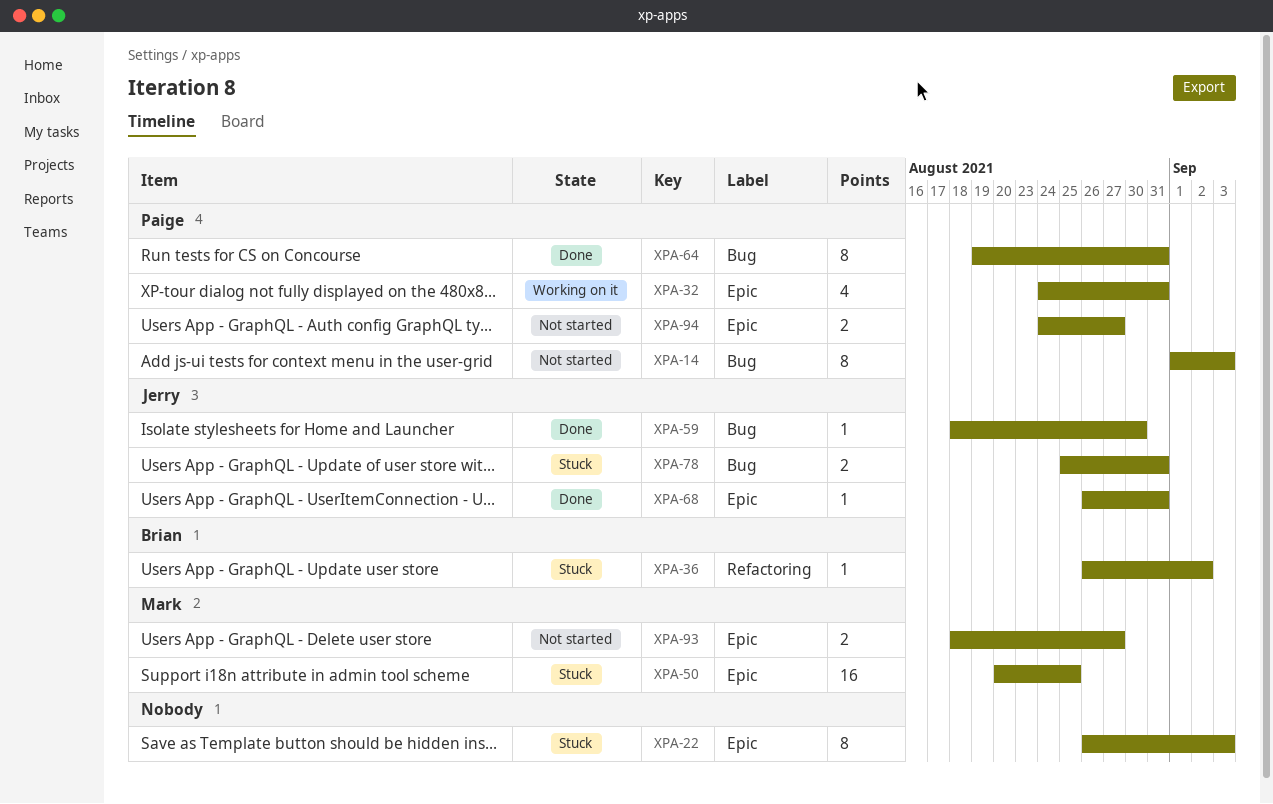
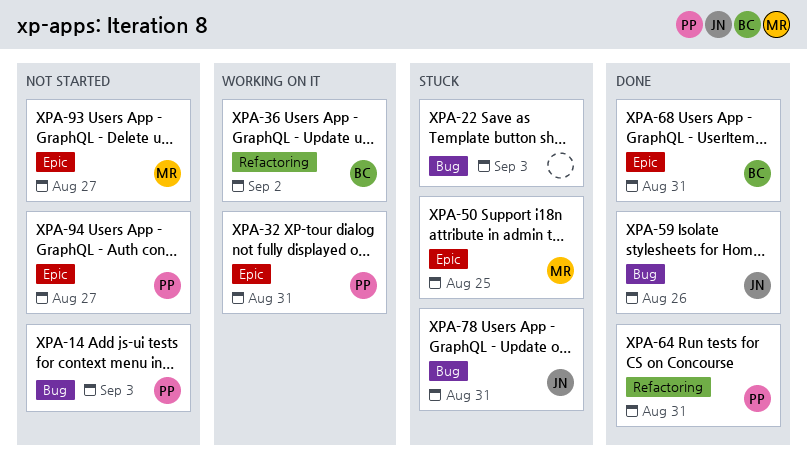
XPA-22, label: Epic -> Bug
XPA-36, status: Stuck -> Working on it
XPA-59, due: Aug 30 -> Aug 26
XPA-64, label: Bug -> Refactoring
XPA-68, owner: Jerry -> Brian

